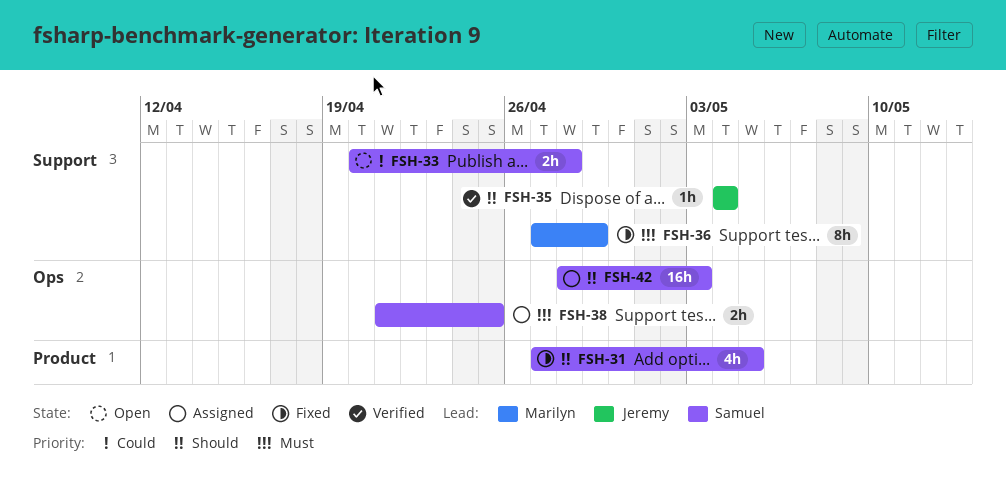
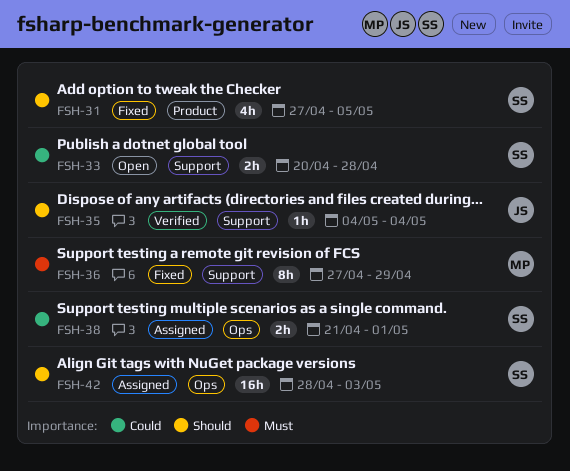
FSH-38, priority: Must -> Could
FSH-38, due: Apr 25 -> May 1

